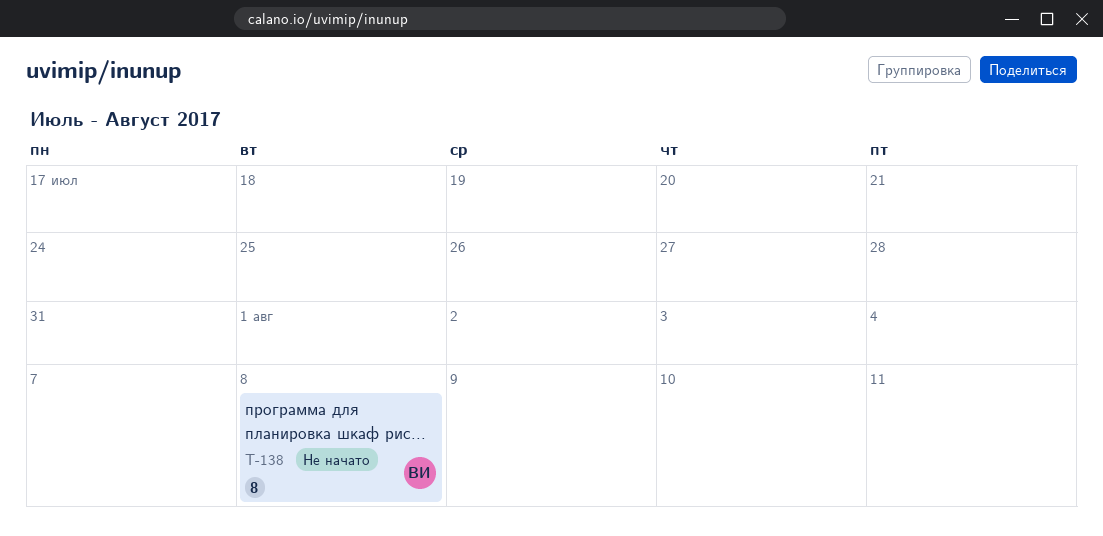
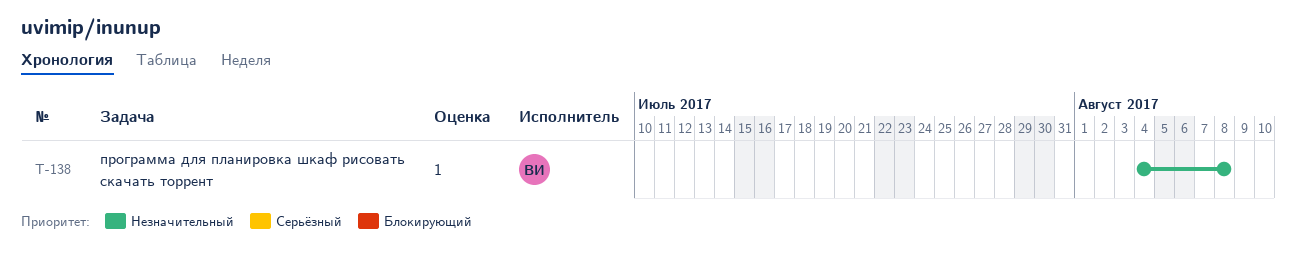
T-138, estimate: 8 -> 1

